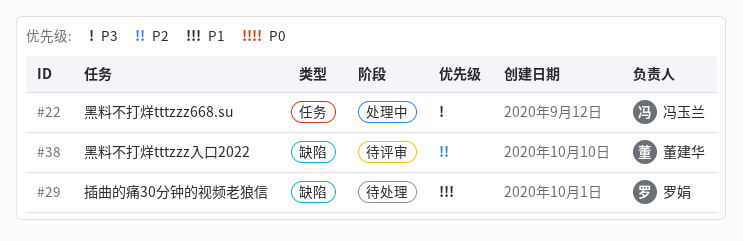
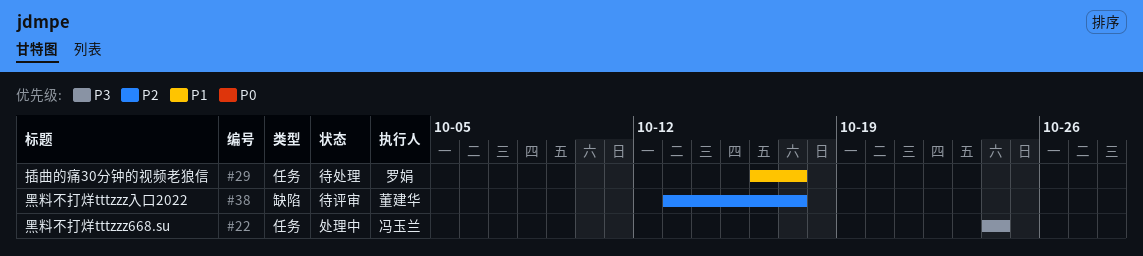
#29, label: 缺陷 -> 任务

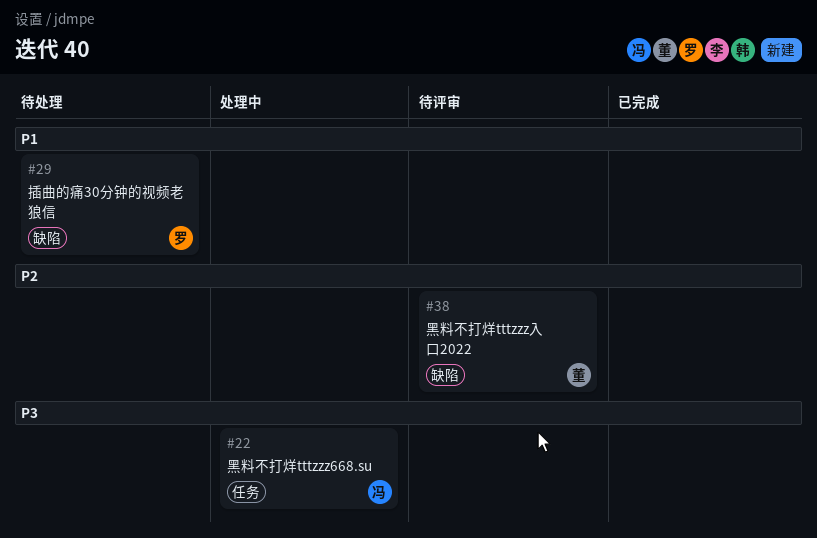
#29, label: 任务 -> 缺陷

